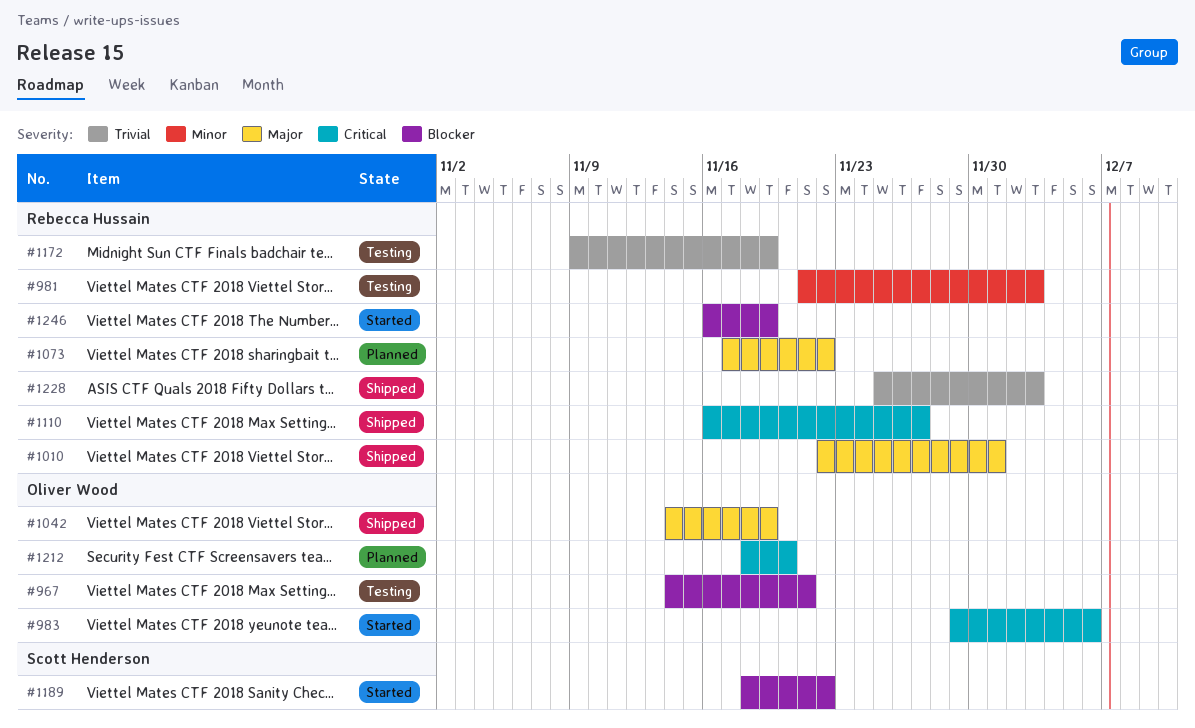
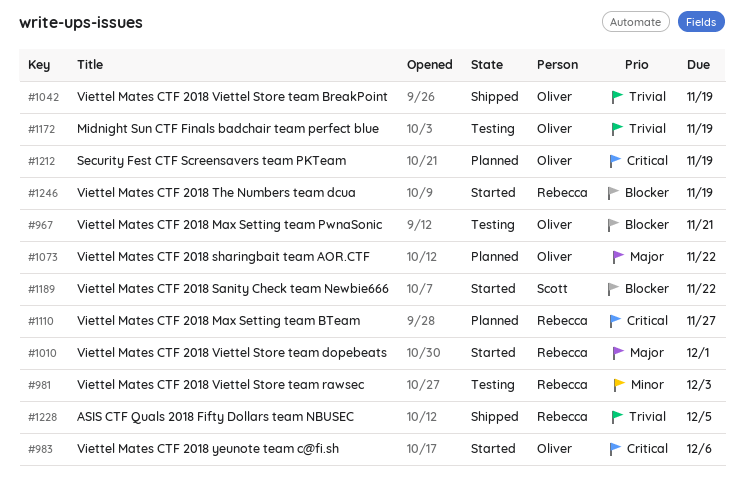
#1010, status: Shipped -> Started
#1042, priority: Major -> Trivial
#1073, owner: Rebecca Hussain -> Oliver Wood
#1110, status: Shipped -> Planned
#1172, owner: Rebecca Hussain -> Oliver Wood
#1212, due: Nov 20 -> Nov 19
#1228, due: Dec 3 -> Dec 5

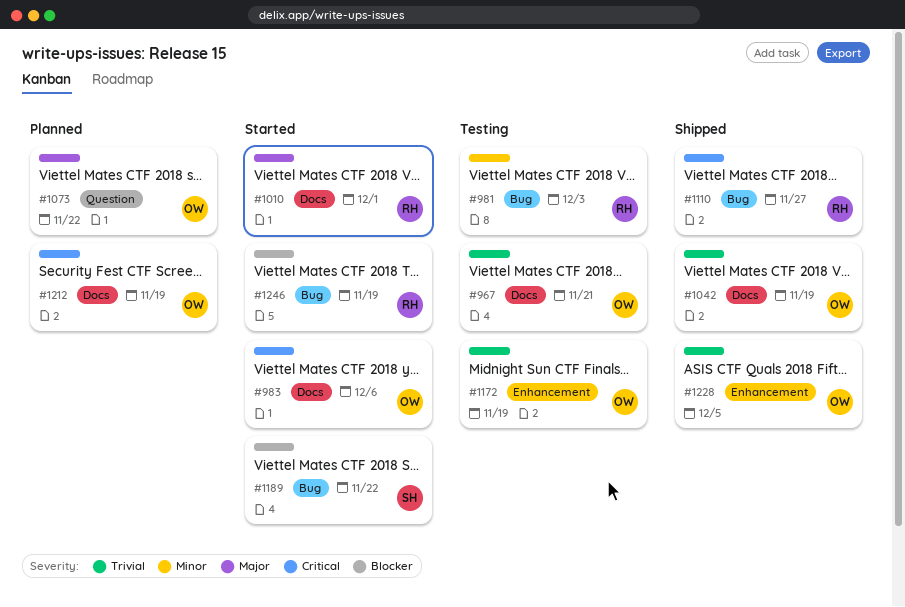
#967, priority: Blocker -> Trivial
#1110, status: Planned -> Shipped
#1228, owner: Rebecca -> Oliver

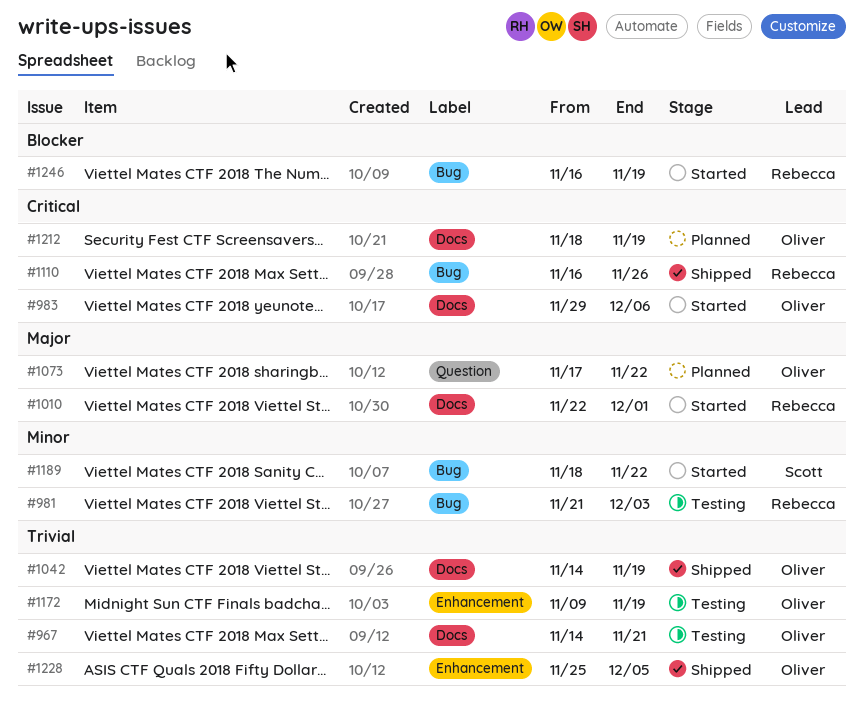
#1110, due: Nov 27 -> Nov 26
#1189, priority: Blocker -> Minor

